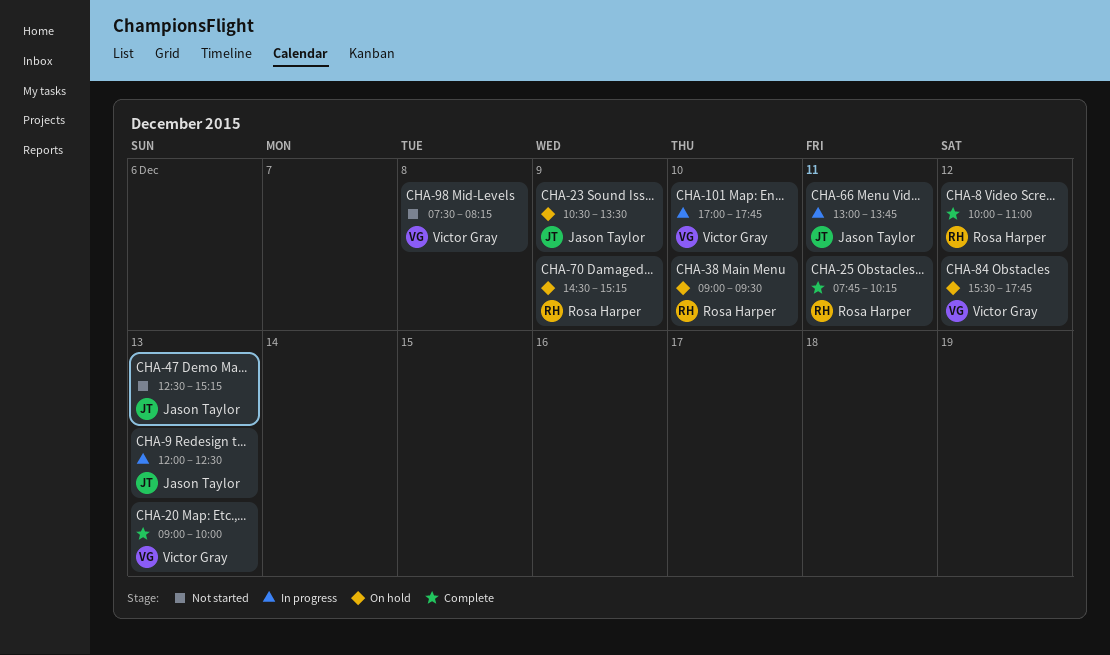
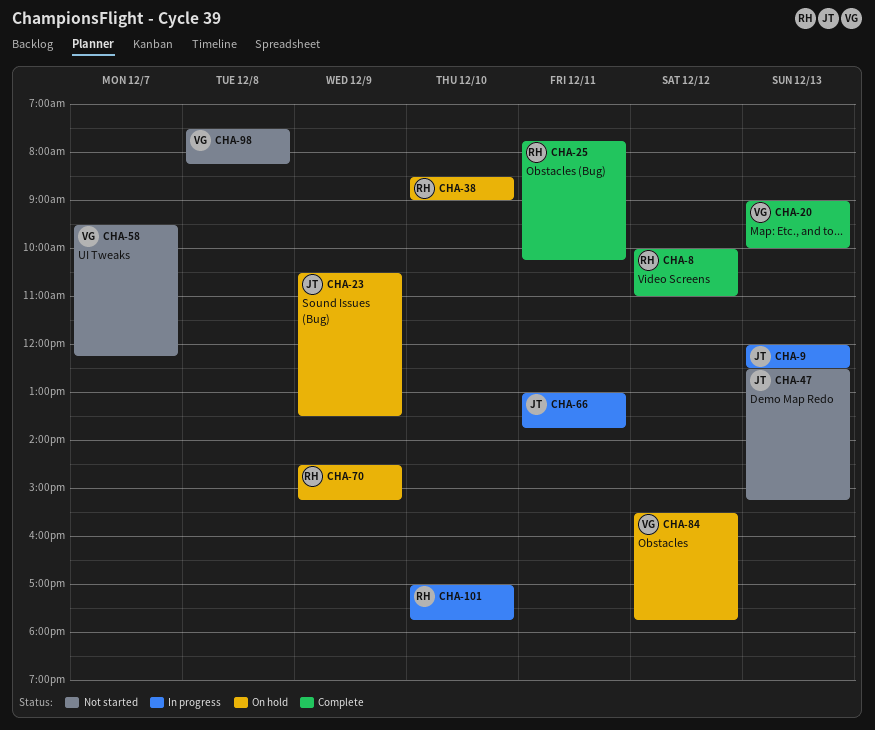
CHA-38, begins: 09:00 -> 08:30
CHA-38, ends: 09:30 -> 09:00
CHA-58: none -> present
CHA-101, owner: Victor Gray -> Rosa Harper

